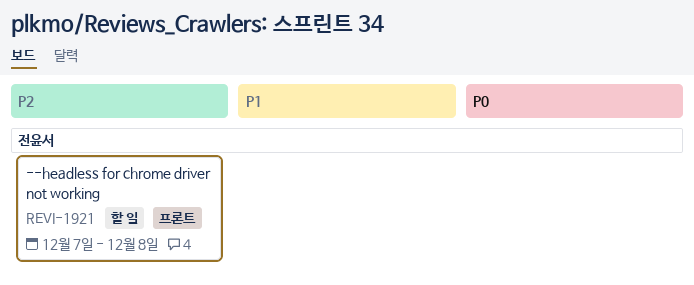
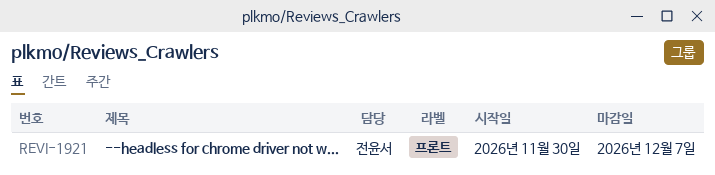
REVI-1921, start: Dec 7 -> Nov 30
REVI-1921, due: Dec 8 -> Dec 7

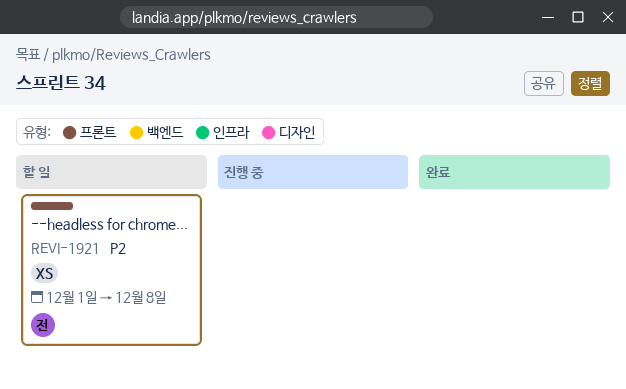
REVI-1921, start: Nov 30 -> Dec 1
REVI-1921, due: Dec 7 -> Dec 8

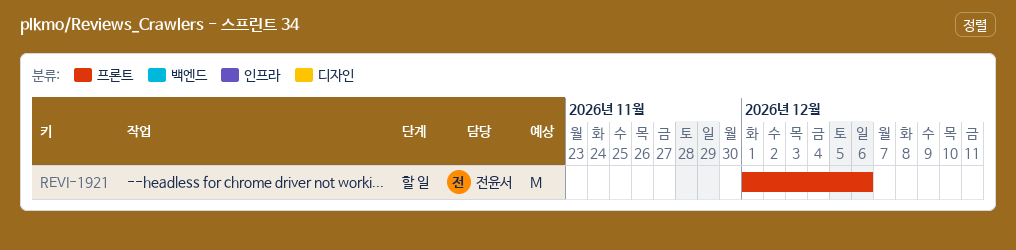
REVI-1921, estimate: XS -> M
REVI-1921, due: Dec 8 -> Dec 6

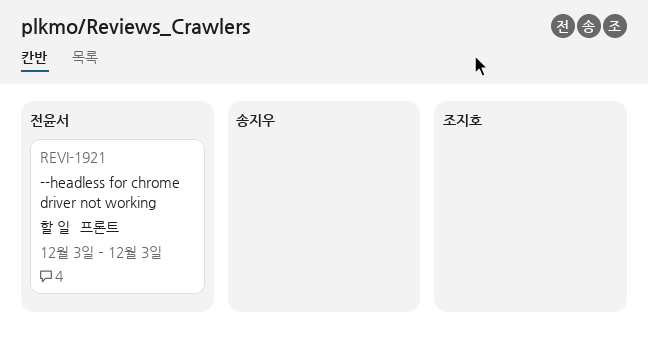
REVI-1921, start: Dec 1 -> Dec 3
REVI-1921, due: Dec 6 -> Dec 3

